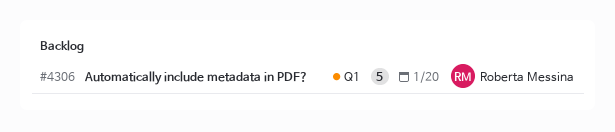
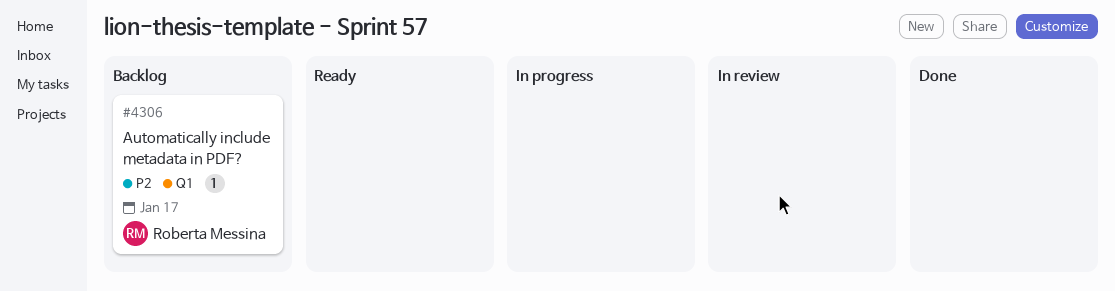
#4306, estimate: 5 -> 1
#4306, due: Jan 20 -> Jan 17

